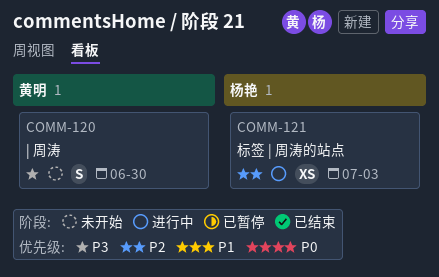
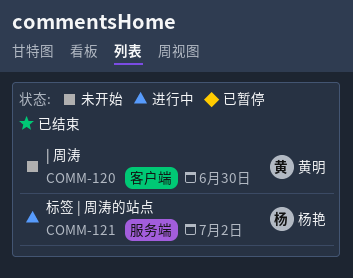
COMM-121, due: Jul 3 -> Jul 2

